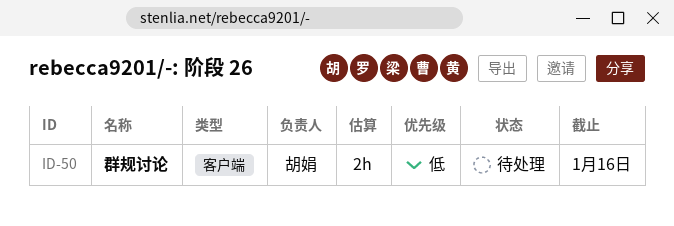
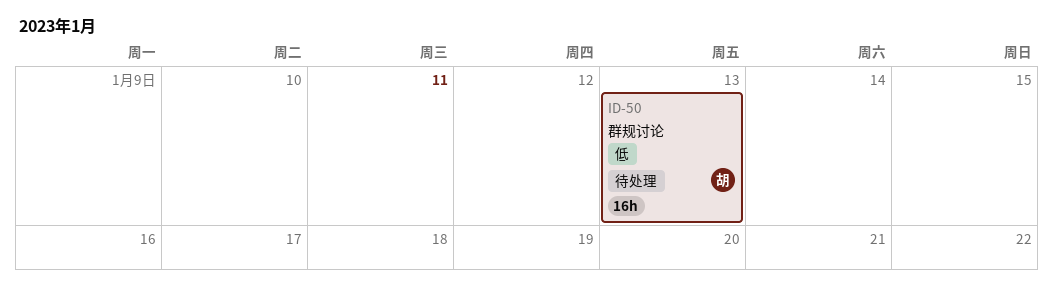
ID-50, estimate: 2h -> 16h
ID-50, due: Jan 16 -> Jan 13

